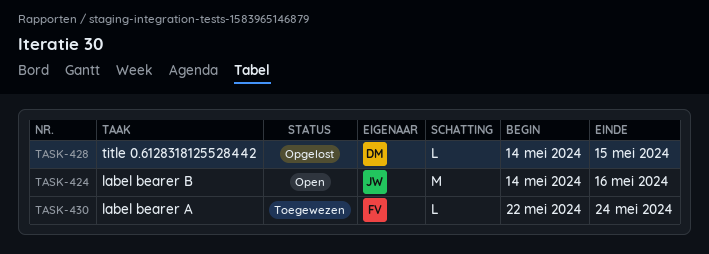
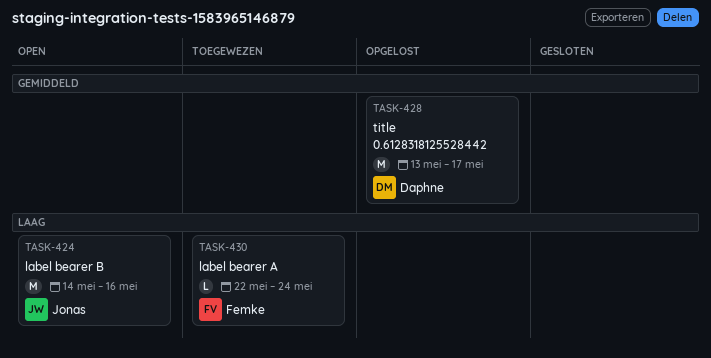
TASK-428, estimate: L -> M
TASK-428, start: May 14 -> May 13
TASK-428, due: May 15 -> May 17

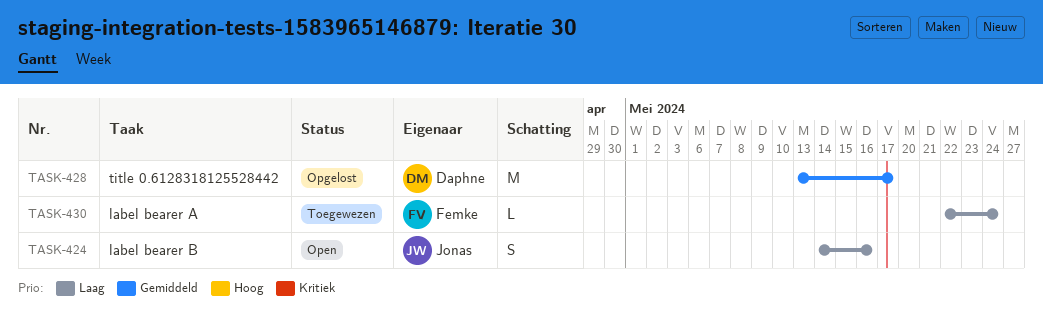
TASK-424, estimate: M -> S

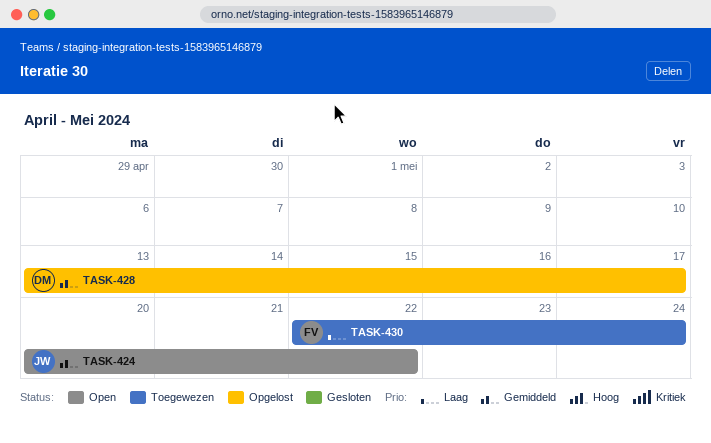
TASK-424, priority: Laag -> Gemiddeld
TASK-424, start: May 14 -> May 20
TASK-424, due: May 16 -> May 22

